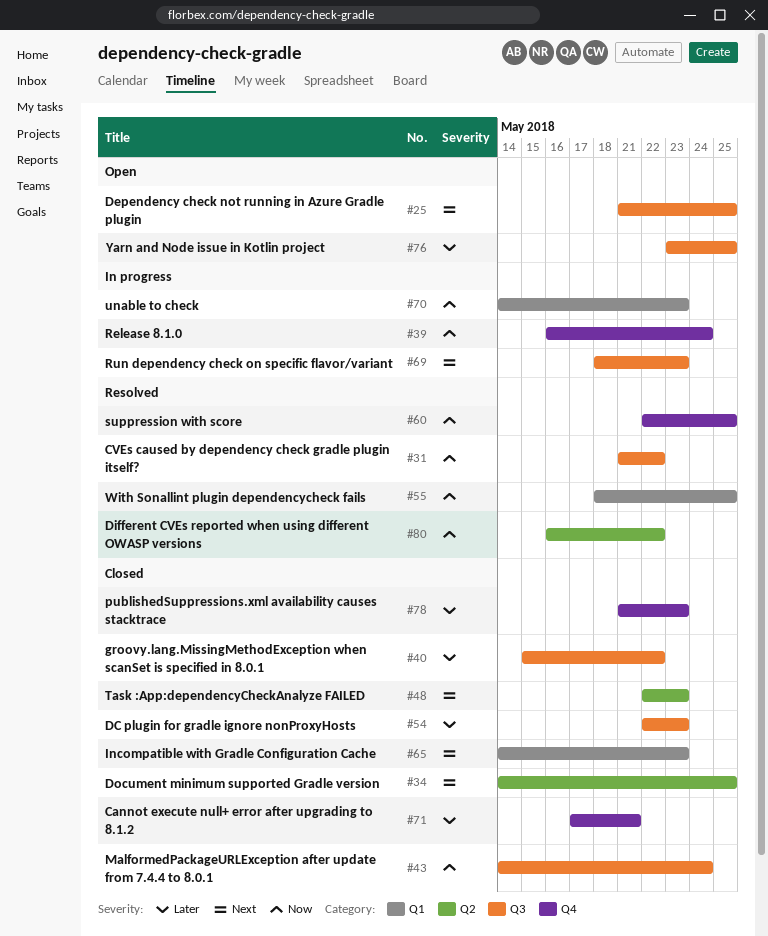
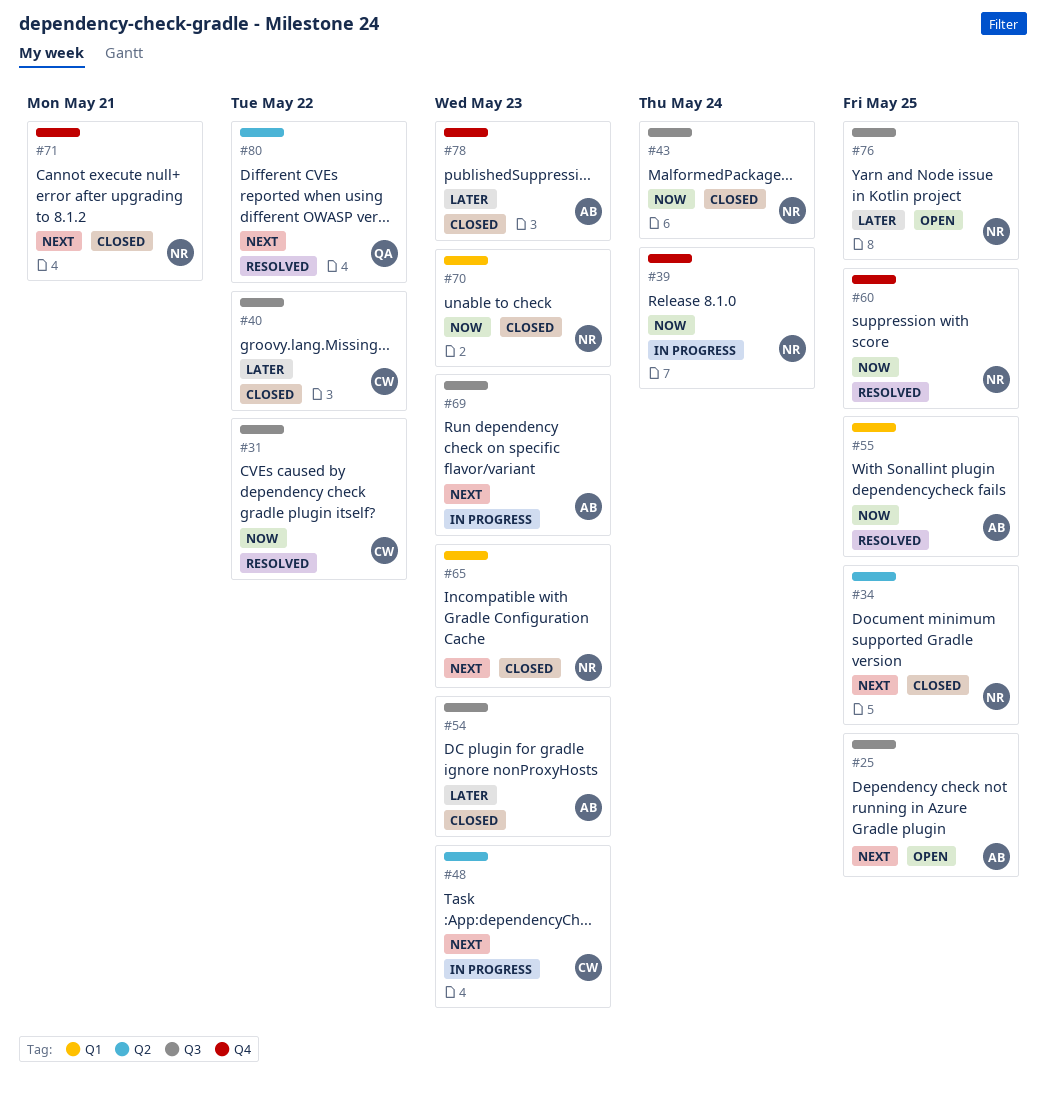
#48, status: Closed -> In progress
#70, status: In progress -> Closed
#71, priority: Later -> Next
#80, priority: Now -> Next

